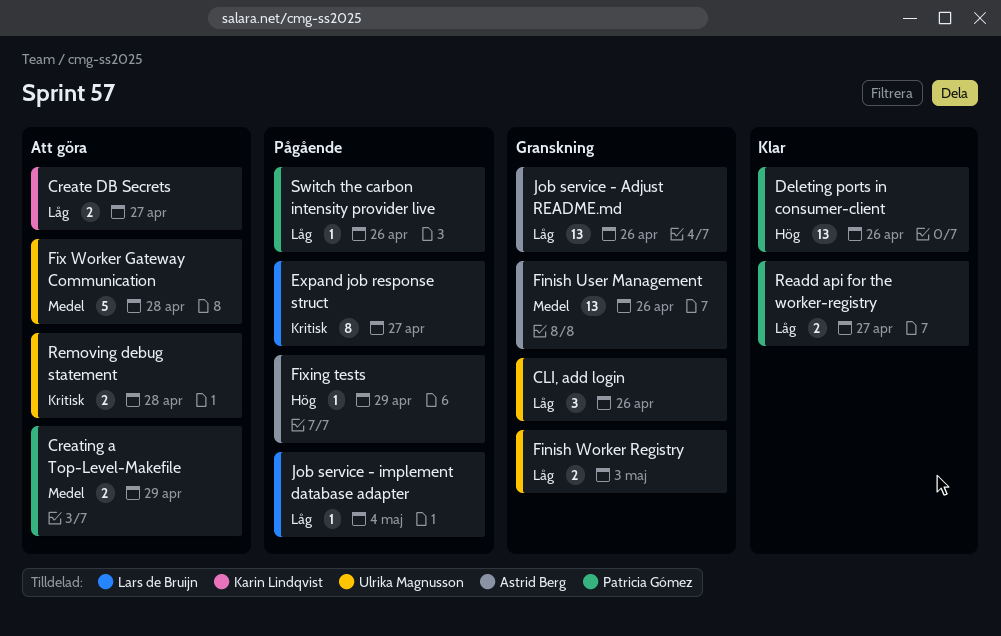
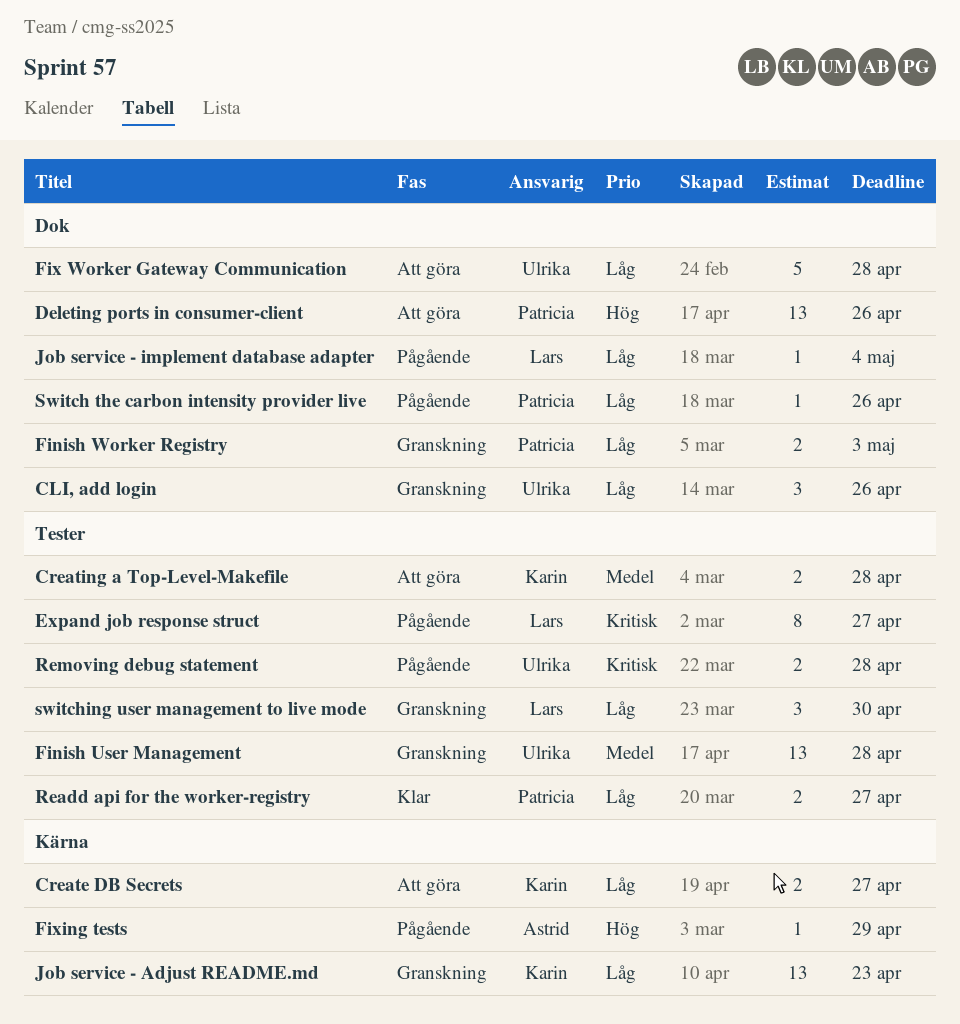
Creating a Top-Level-Makefile, owner: Patricia Gómez -> Karin Lindqvist
Creating a Top-Level-Makefile, due: Apr 29 -> Apr 28
Deleting ports in consumer-client, status: Klar -> Att göra
Finish User Management, owner: Astrid Berg -> Ulrika Magnusson
Finish User Management, due: Apr 26 -> Apr 28
Finish Worker Registry, owner: Ulrika Magnusson -> Patricia Gómez
Fix Worker Gateway Communication, priority: Medel -> Låg
Job service - Adjust README.md, owner: Astrid Berg -> Karin Lindqvist
Job service - Adjust README.md, due: Apr 26 -> Apr 23
Removing debug statement, status: Att göra -> Pågående
switching user management to live mode: none -> present

